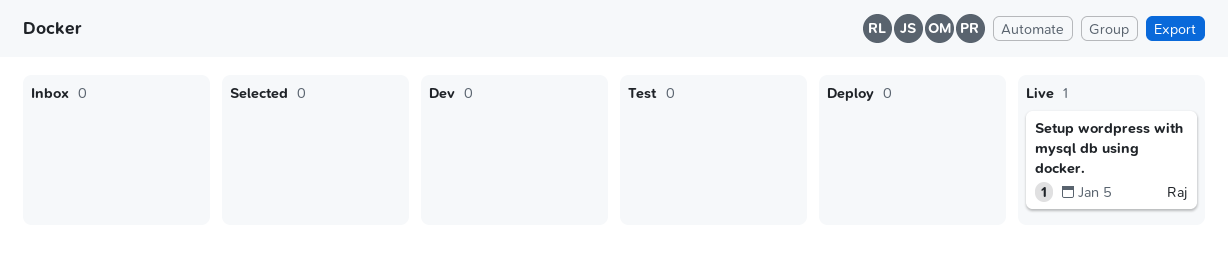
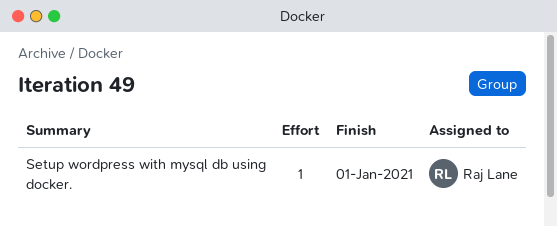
Setup wordpress with mysql db using docker., due: Jan 5 -> Jan 1

